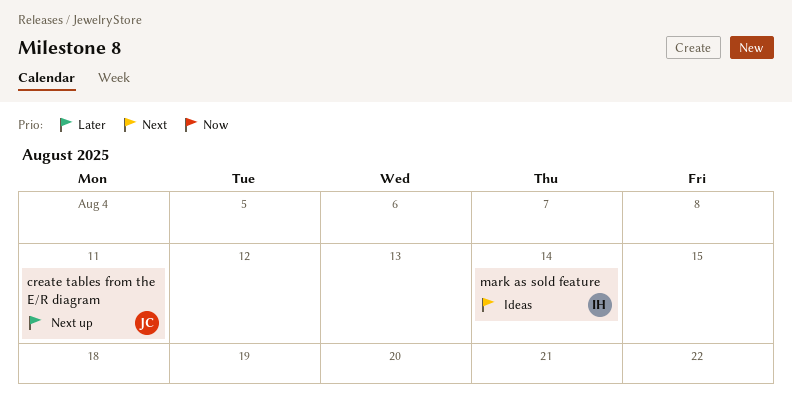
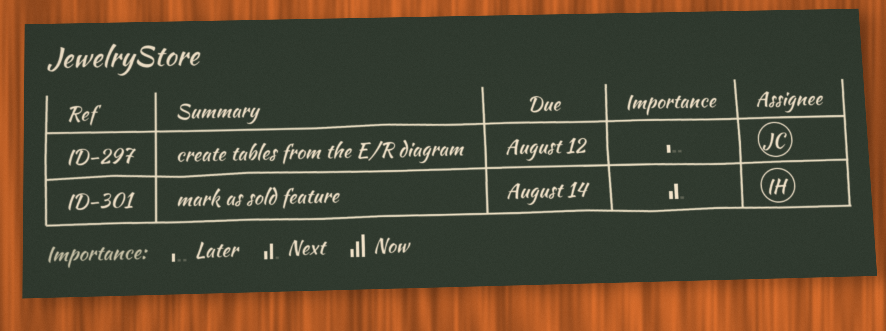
create tables from the E/R diagram, due: Aug 11 -> Aug 12

